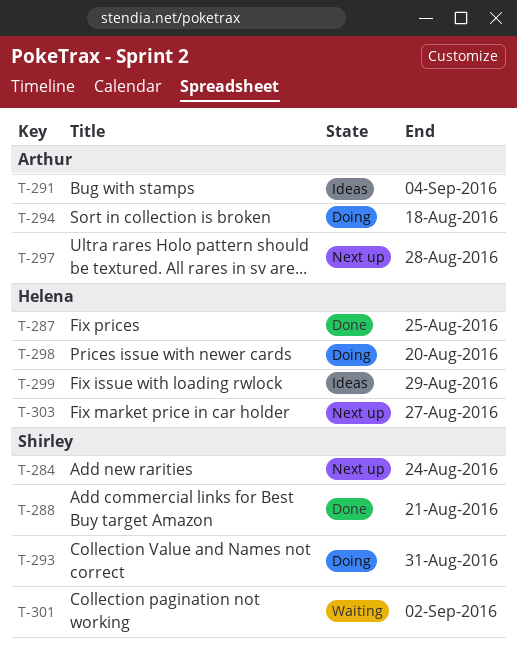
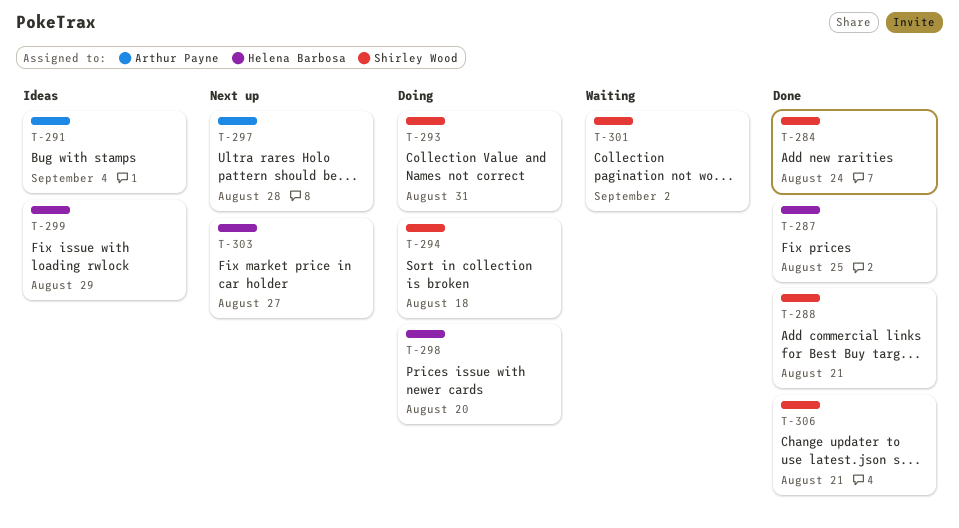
T-284, status: Next up -> Done
T-294, owner: Arthur Payne -> Shirley Wood
T-306: none -> present

